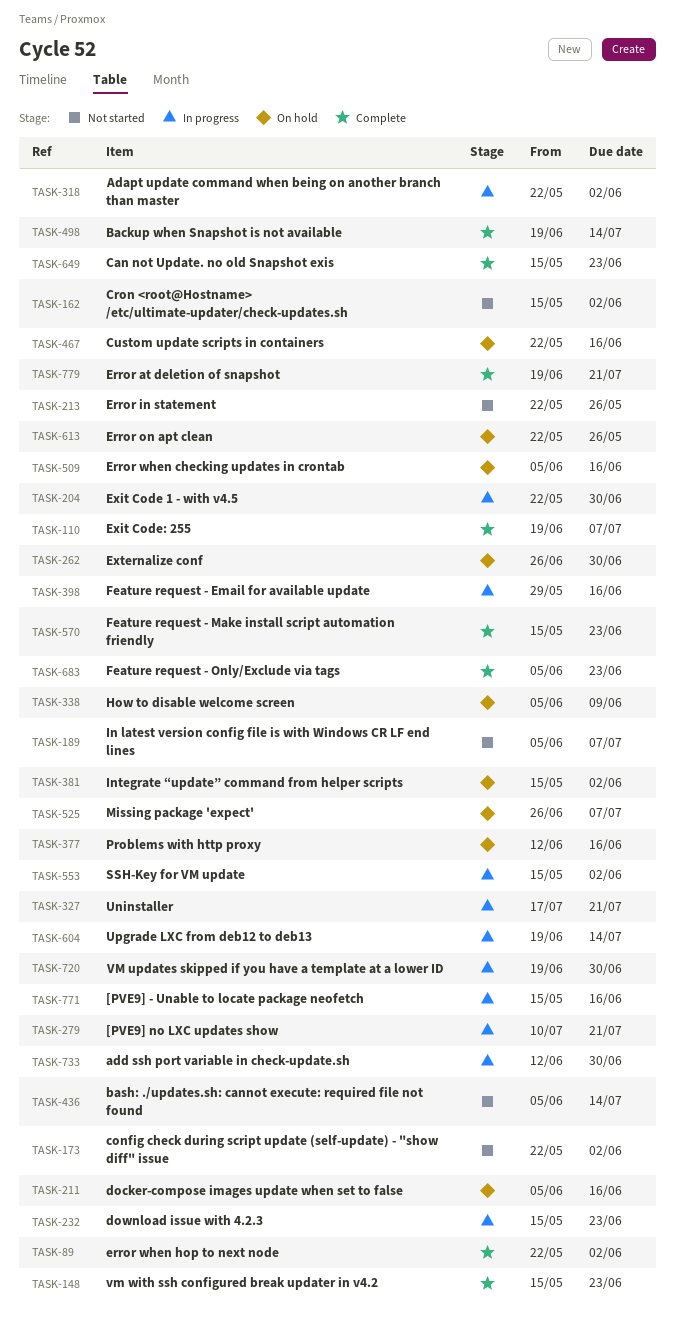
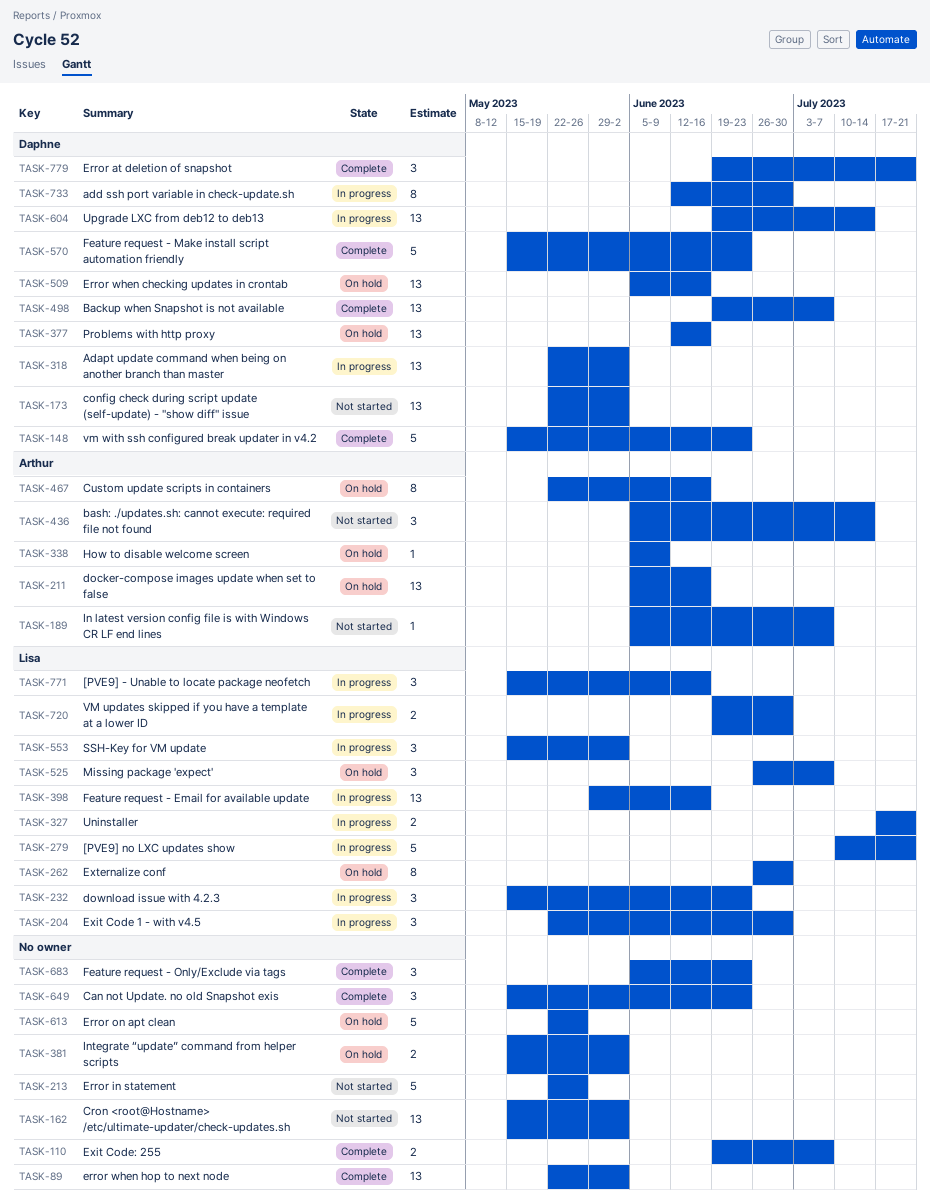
TASK-498, due: Jul 14 -> Jul 7

